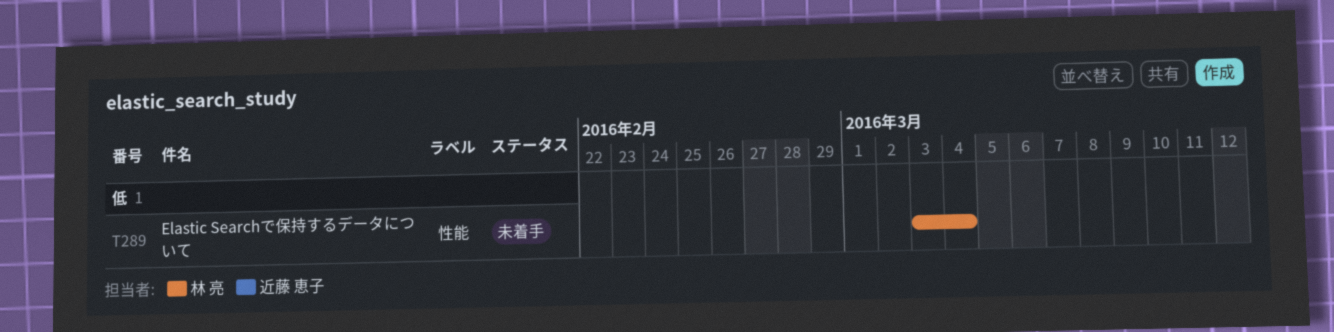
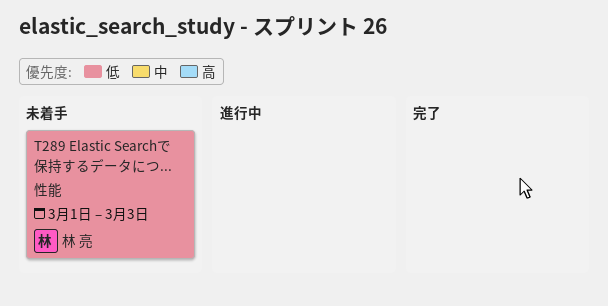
T289, start: Mar 3 -> Mar 1
T289, due: Mar 4 -> Mar 3

